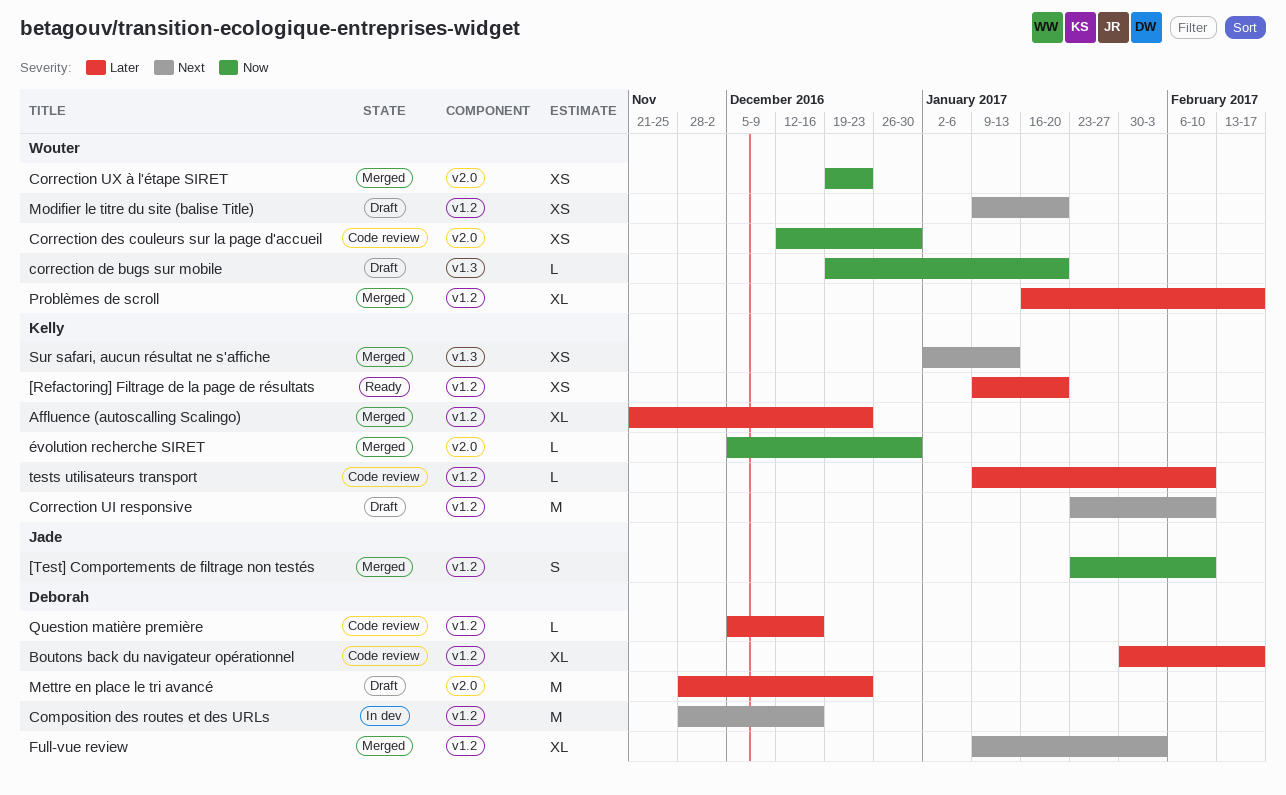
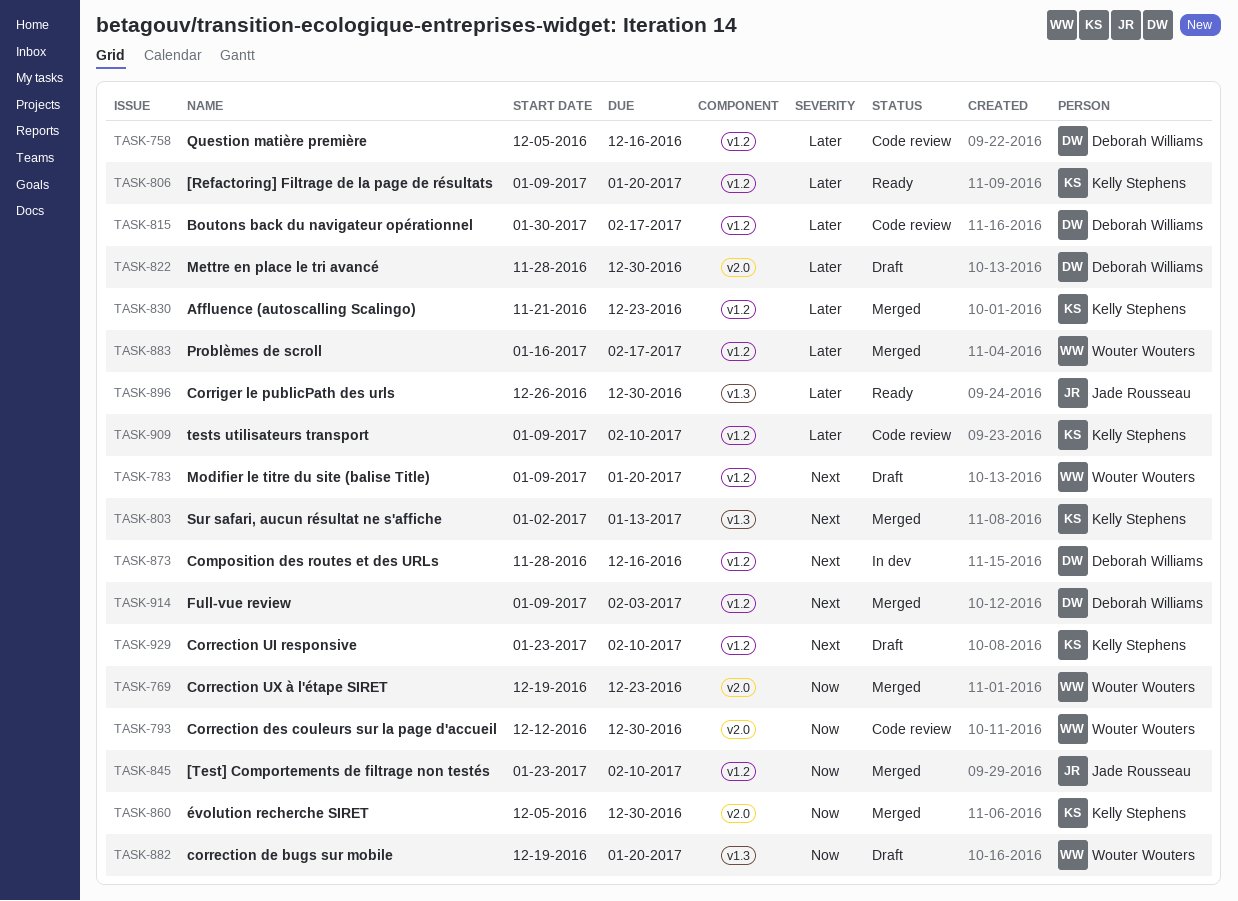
Corriger le publicPath des urls: none -> present
Mettre en place le tri avancé, due: Dec 23 -> Dec 30

